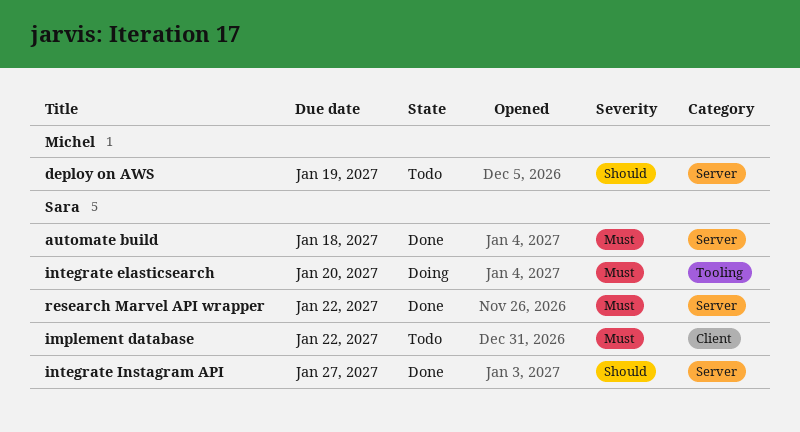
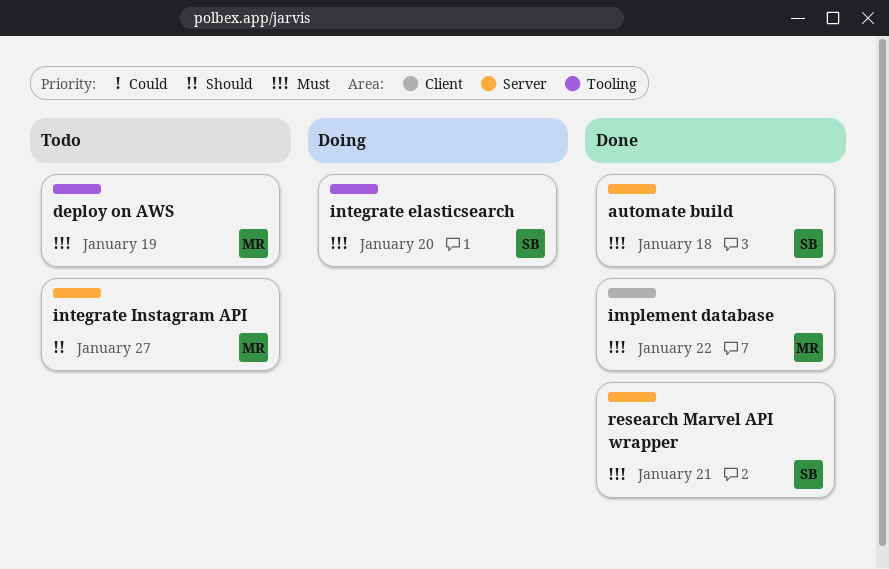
deploy on AWS, priority: Should -> Must
deploy on AWS, label: Server -> Tooling
implement database, status: Todo -> Done
implement database, owner: Sara -> Michel
integrate Instagram API, status: Done -> Todo
integrate Instagram API, owner: Sara -> Michel
research Marvel API wrapper, due: Jan 22 -> Jan 21

